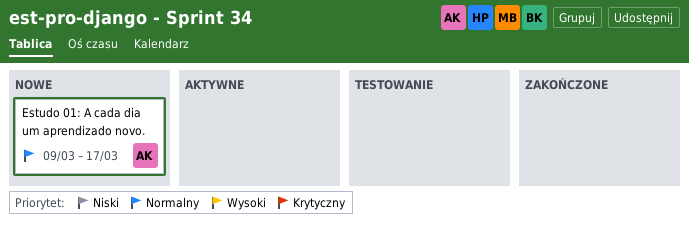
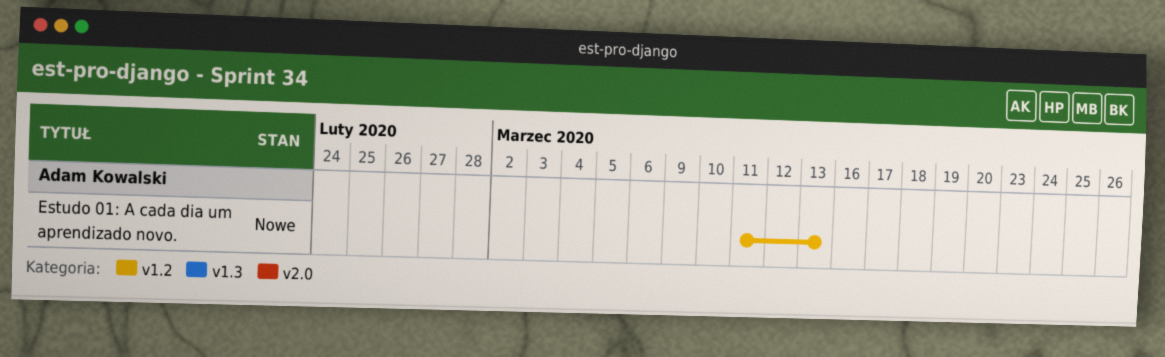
Estudo 01: A cada dia um aprendizado novo., start: Mar 9 -> Mar 11
Estudo 01: A cada dia um aprendizado novo., due: Mar 17 -> Mar 13

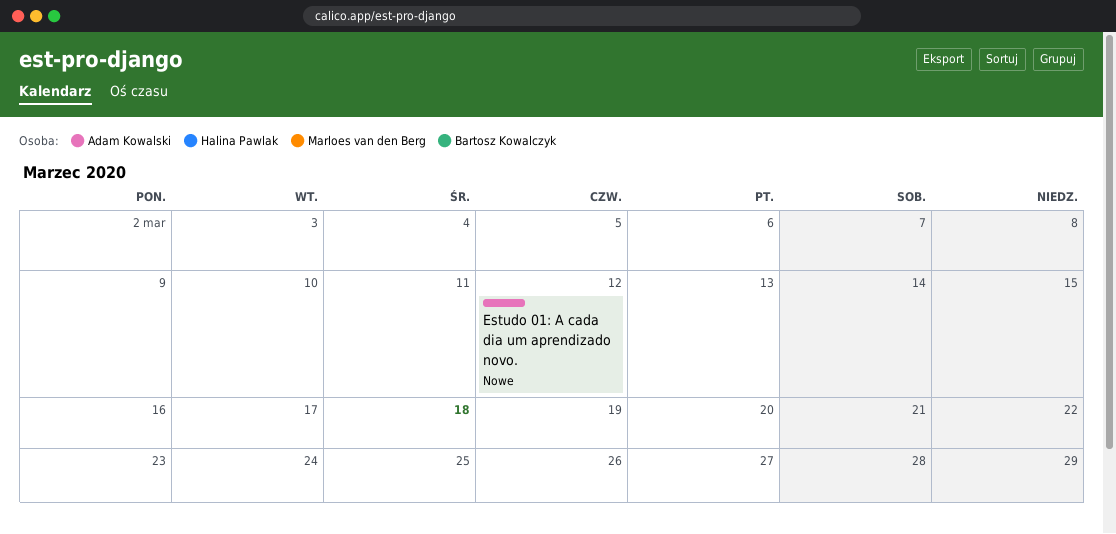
Estudo 01: A cada dia um aprendizado novo., due: Mar 13 -> Mar 12

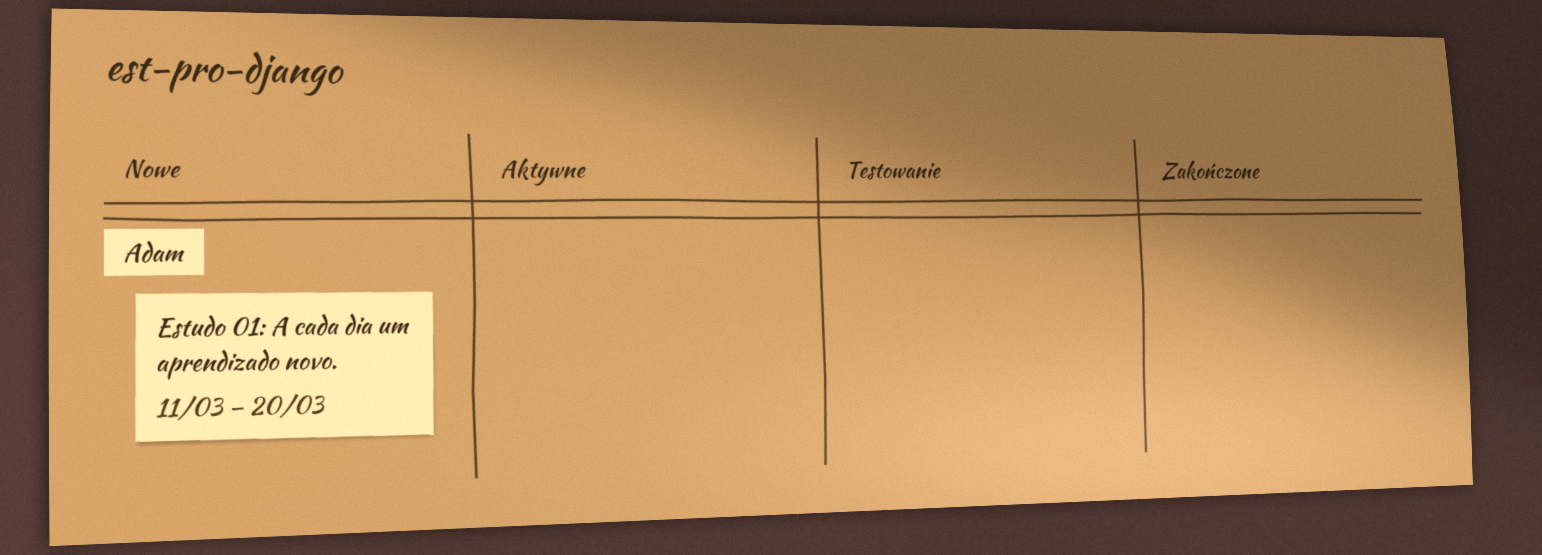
Estudo 01: A cada dia um aprendizado novo., due: Mar 12 -> Mar 20

